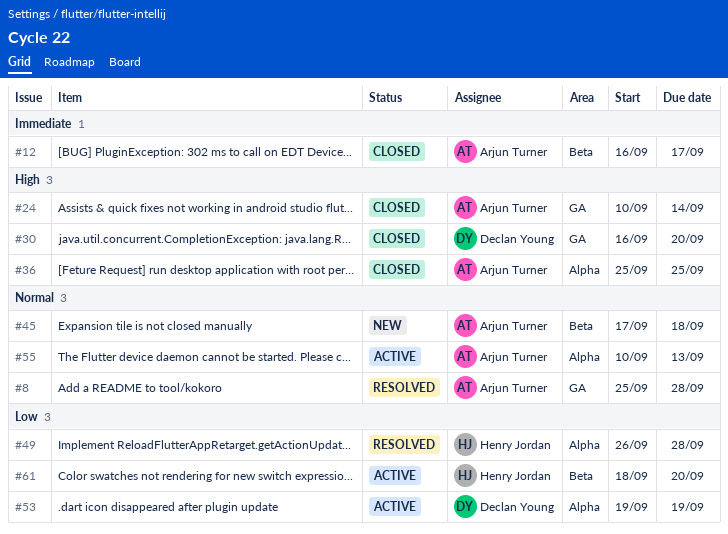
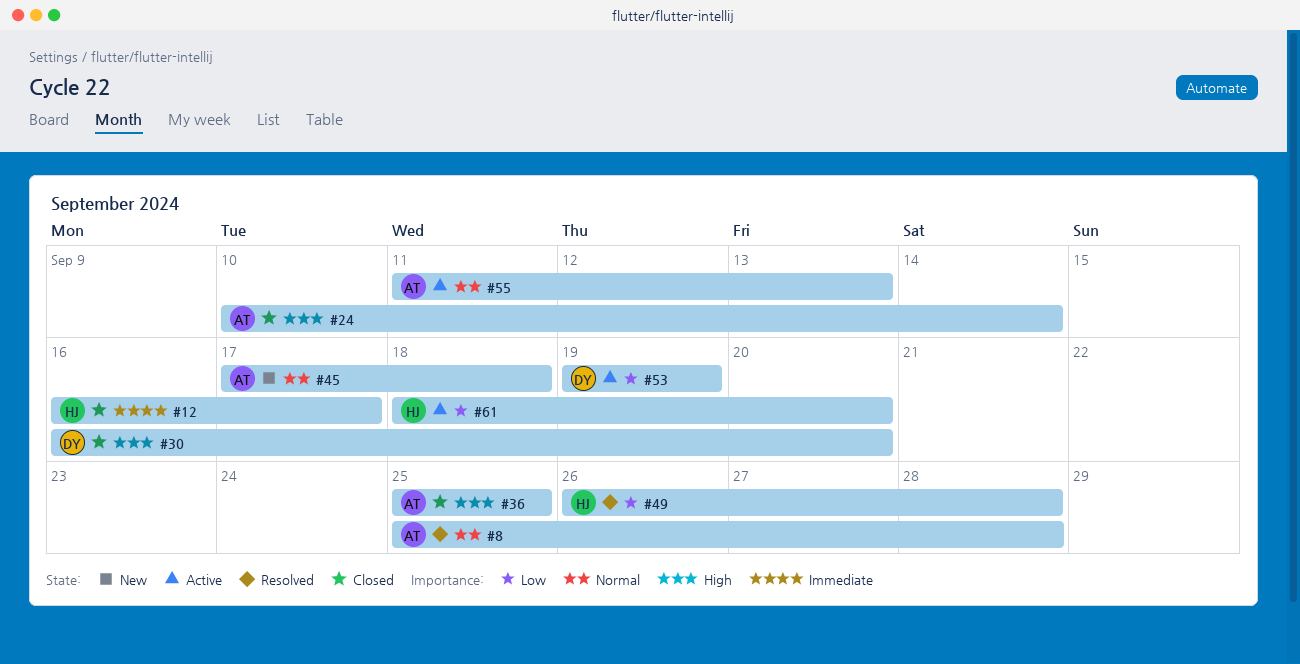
#12, owner: Arjun Turner -> Henry Jordan
#55, start: Sep 10 -> Sep 11

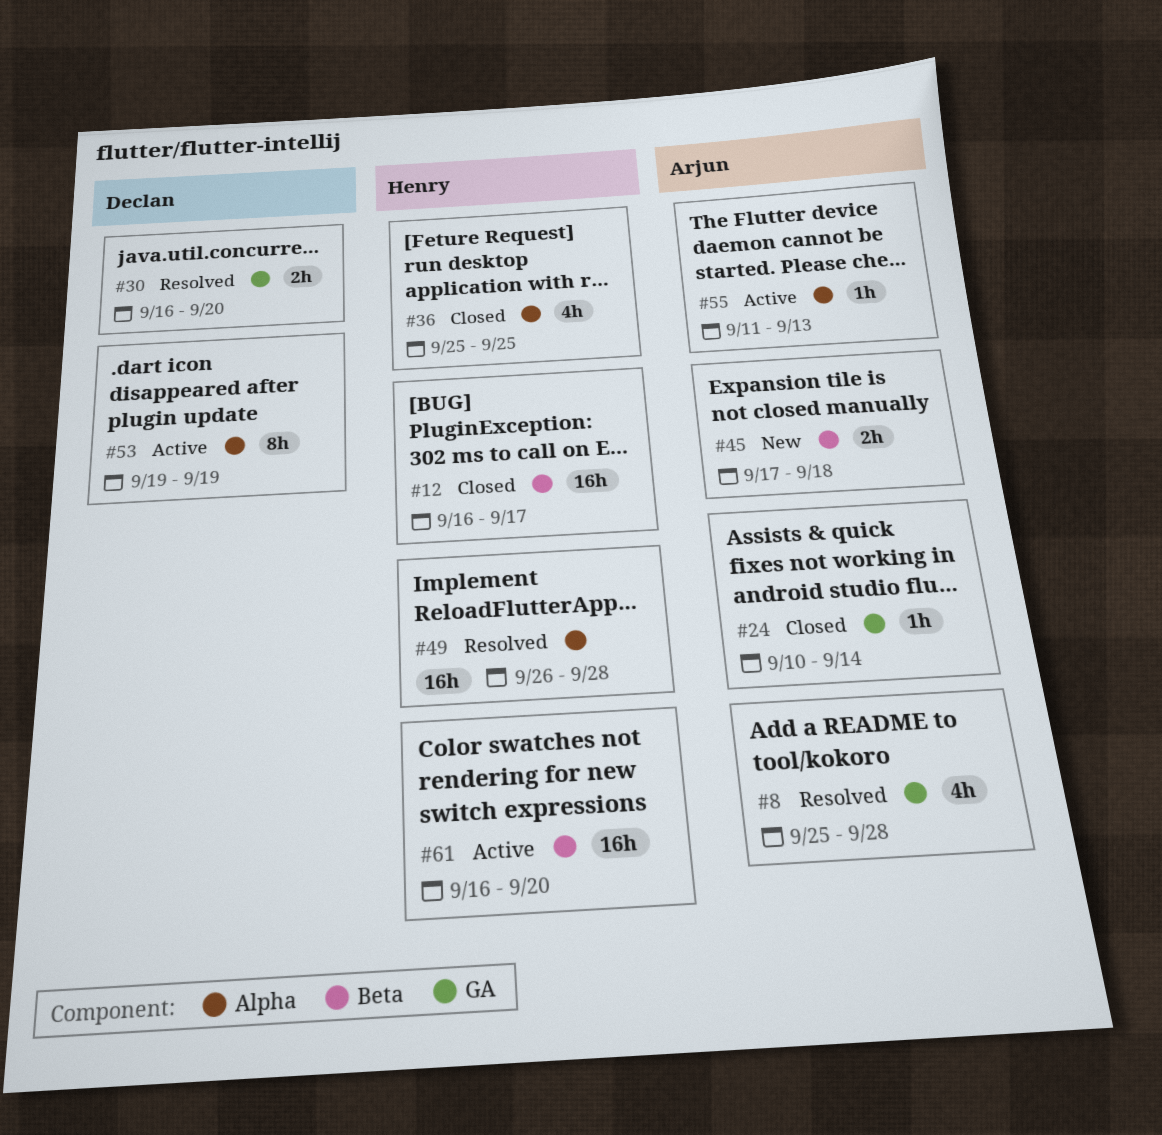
#30, status: Closed -> Resolved
#36, owner: Arjun -> Henry
#61, start: Sep 18 -> Sep 16

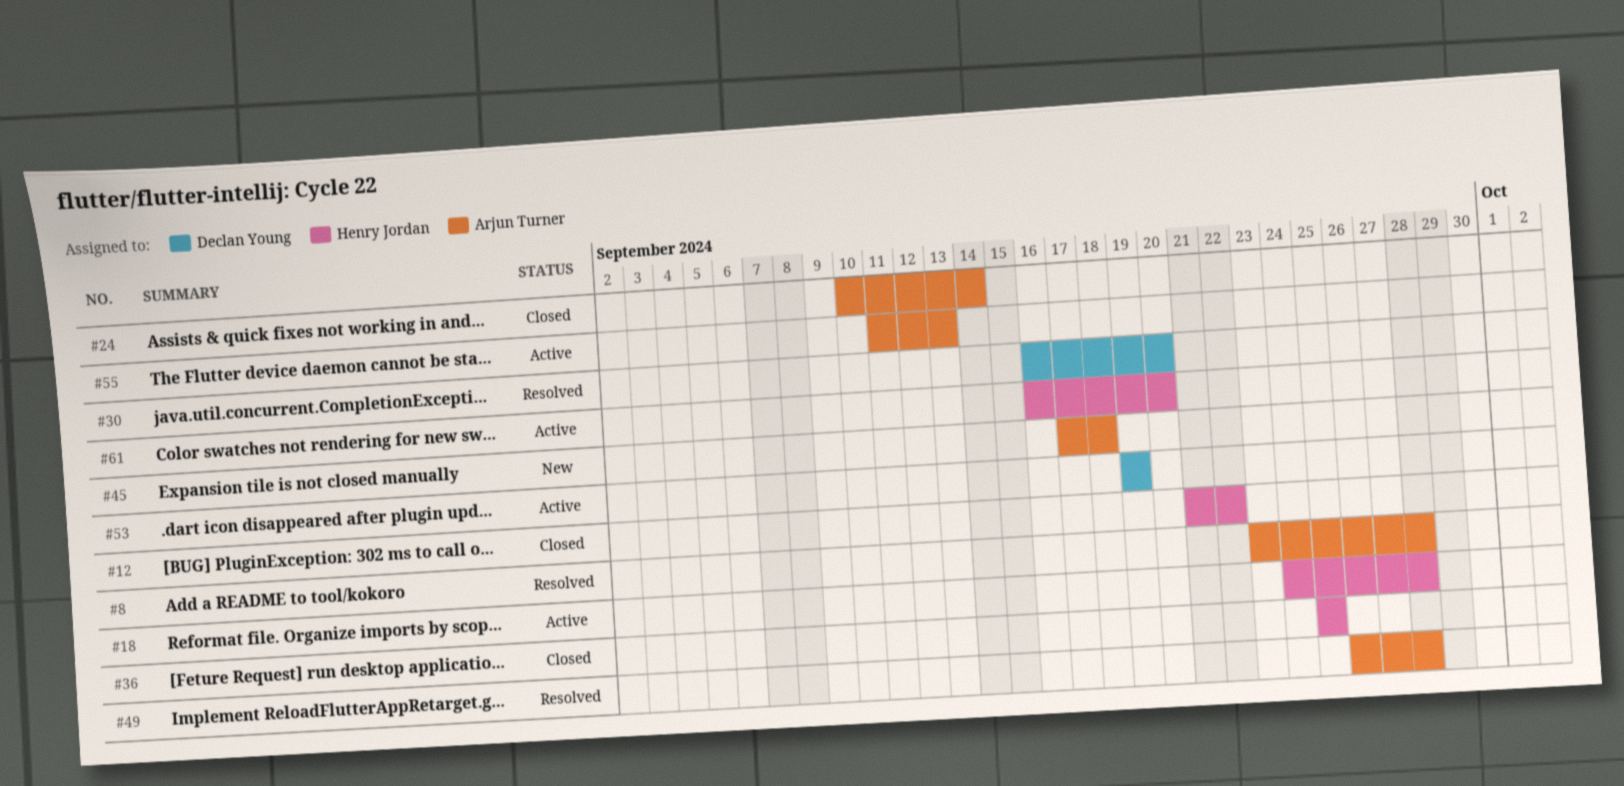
#8, start: Sep 25 -> Sep 23
#12, start: Sep 16 -> Sep 21
#12, due: Sep 17 -> Sep 22
#18: none -> present
#49, owner: Henry Jordan -> Arjun Turner

